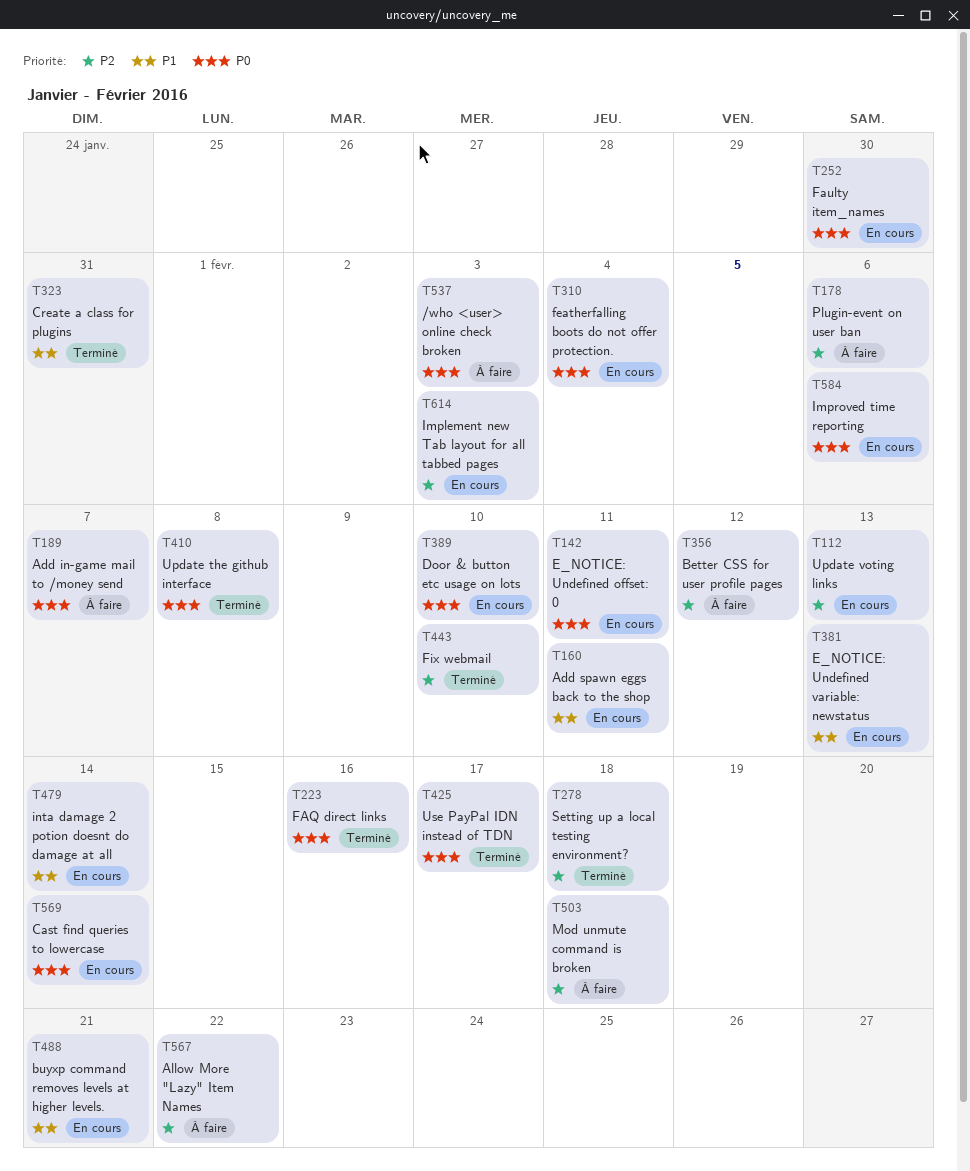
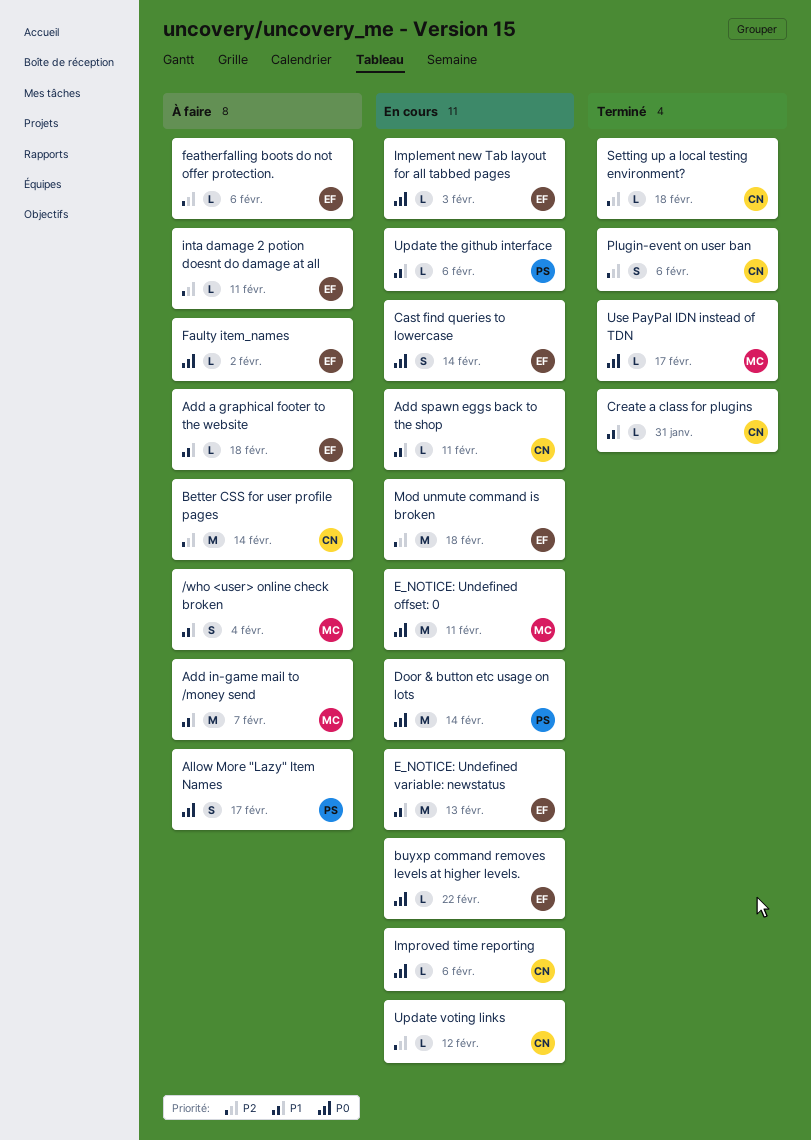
/who <user> online check broken, priority: P0 -> P1
/who <user> online check broken, due: Feb 3 -> Feb 4
Add a graphical footer to the website: none -> present
Add in-game mail to /money send, priority: P0 -> P1
Allow More "Lazy" Item Names, priority: P2 -> P0
Allow More "Lazy" Item Names, due: Feb 22 -> Feb 17
Better CSS for user profile pages, due: Feb 12 -> Feb 14
buyxp command removes levels at higher levels., priority: P1 -> P0
buyxp command removes levels at higher levels., due: Feb 21 -> Feb 22
Door & button etc usage on lots, due: Feb 10 -> Feb 14
FAQ direct links: present -> none
Faulty item_names, status: En cours -> À faire
Faulty item_names, due: Jan 30 -> Feb 2
featherfalling boots do not offer protection., status: En cours -> À faire
featherfalling boots do not offer protection., priority: P0 -> P2
featherfalling boots do not offer protection., due: Feb 4 -> Feb 6
Fix webmail: present -> none
Implement new Tab layout for all tabbed pages, priority: P2 -> P0
inta damage 2 potion doesnt do damage at all, status: En cours -> À faire
inta damage 2 potion doesnt do damage at all, priority: P1 -> P2
inta damage 2 potion doesnt do damage at all, due: Feb 14 -> Feb 11
Mod unmute command is broken, status: À faire -> En cours
Plugin-event on user ban, status: À faire -> Terminé
Update the github interface, status: Terminé -> En cours
Update the github interface, priority: P0 -> P1
Update the github interface, due: Feb 8 -> Feb 6
Update voting links, due: Feb 13 -> Feb 12

